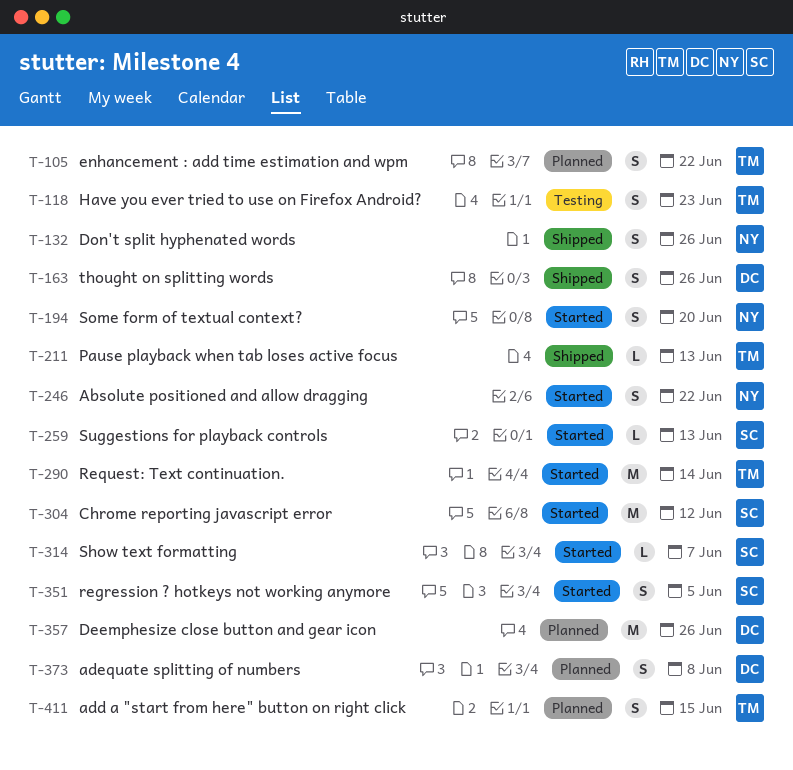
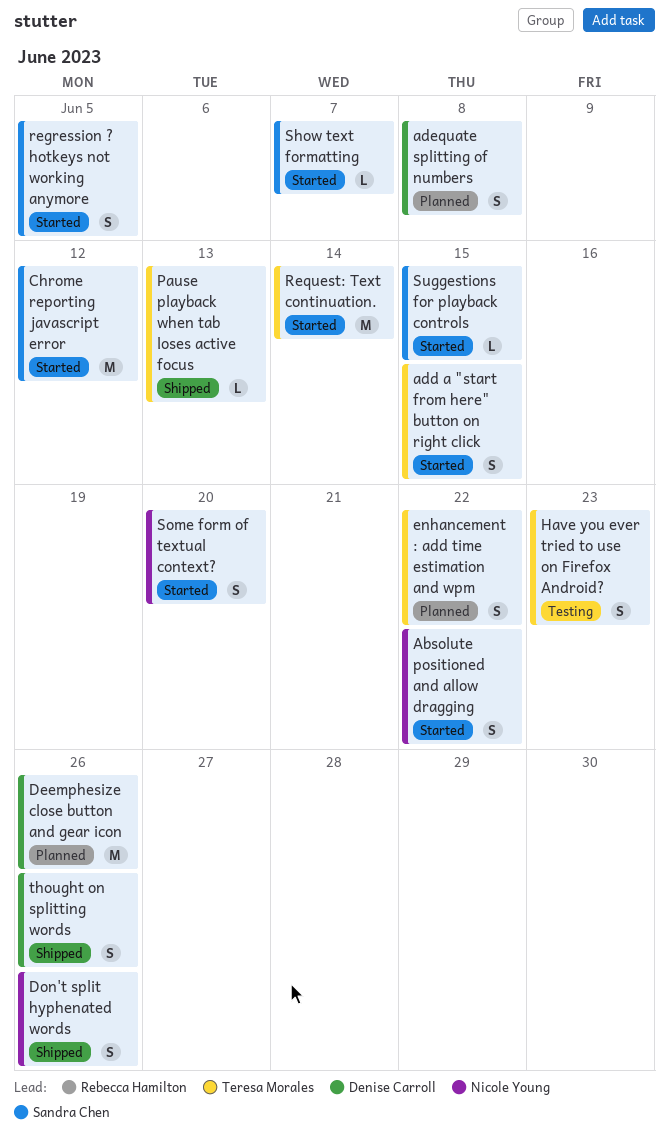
add a "start from here" button on right click, status: Planned -> Started
Suggestions for playback controls, due: Jun 13 -> Jun 15

